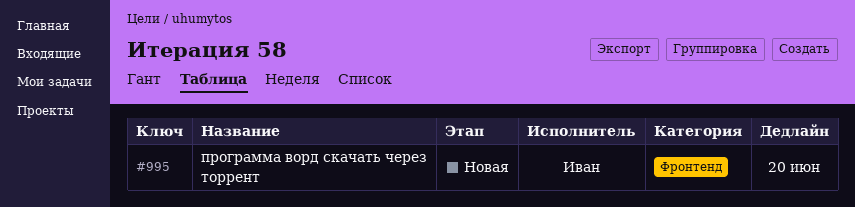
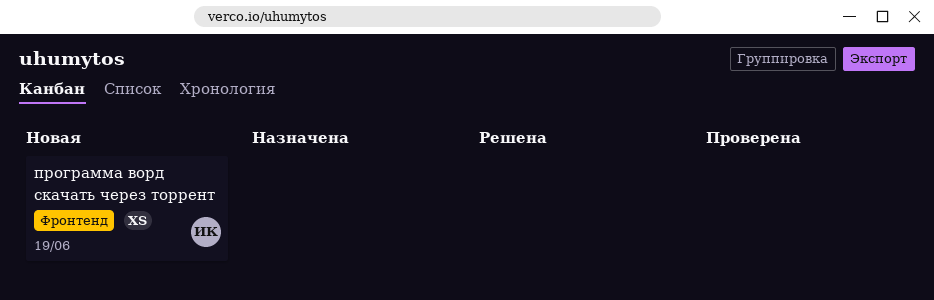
программа ворд скачать через торрент, due: Jun 20 -> Jun 19

